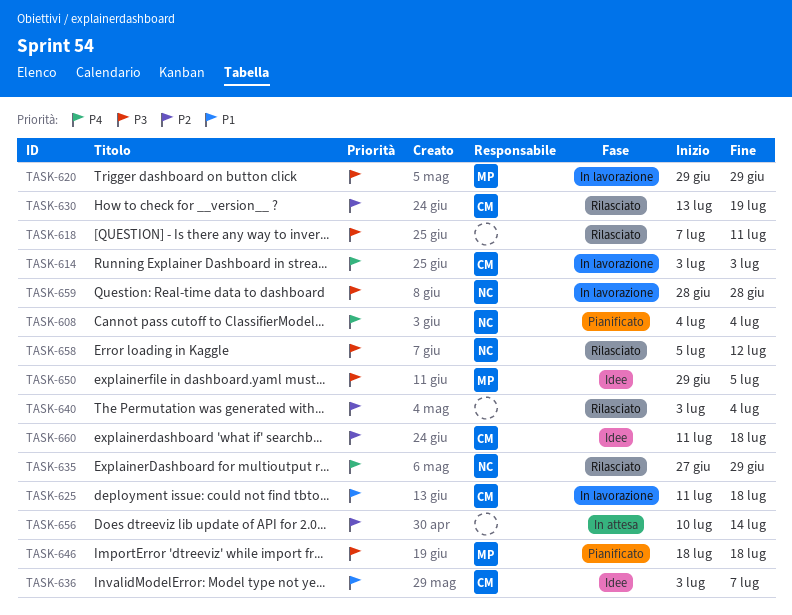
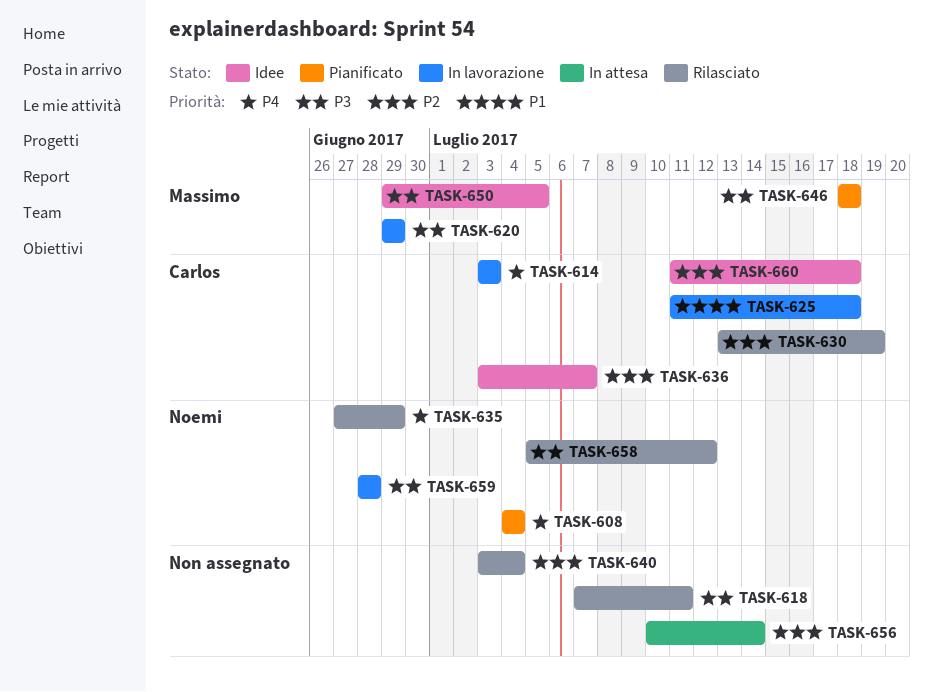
TASK-636, priority: P1 -> P2

